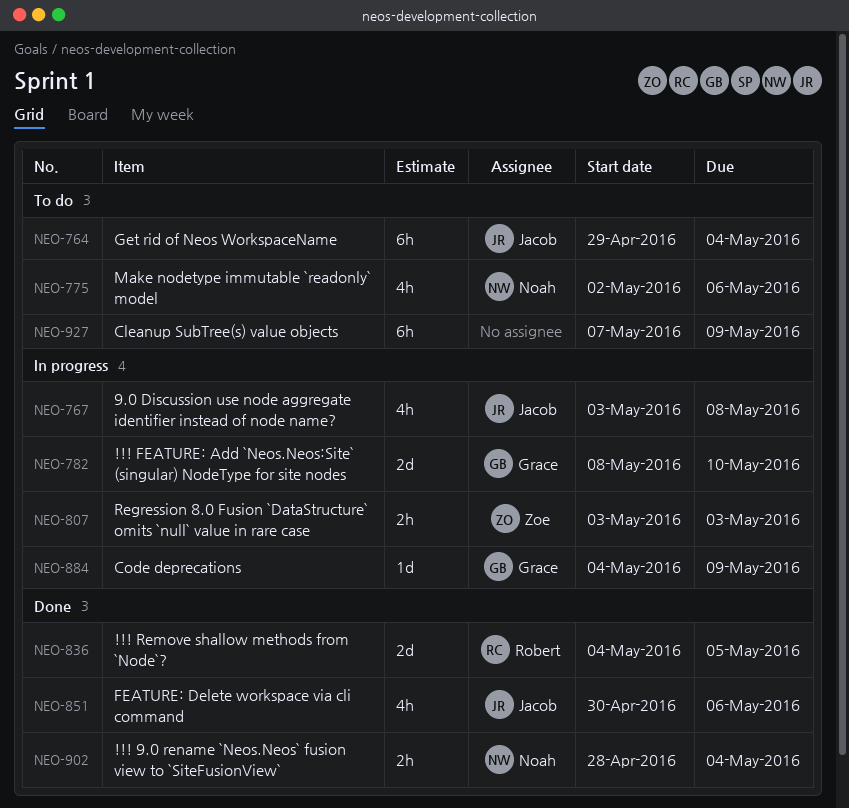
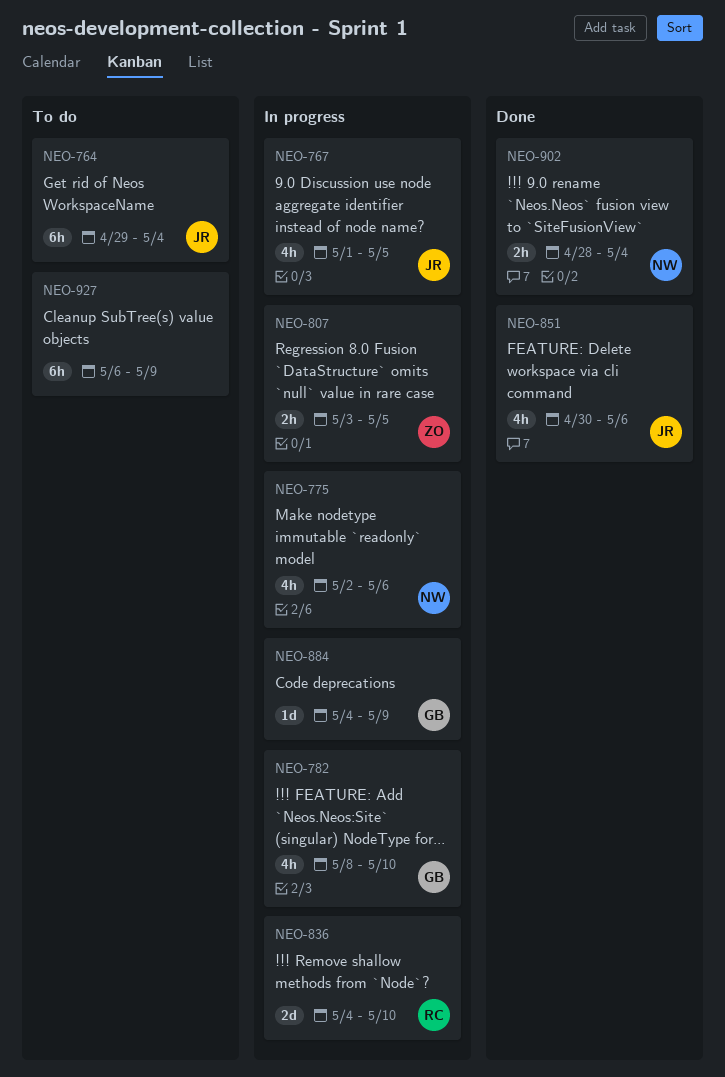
NEO-767, start: May 3 -> May 1
NEO-767, due: May 8 -> May 5
NEO-775, status: To do -> In progress
NEO-782, estimate: 2d -> 4h
NEO-807, due: May 3 -> May 5
NEO-836, status: Done -> In progress
NEO-836, due: May 5 -> May 10
NEO-927, start: May 7 -> May 6

